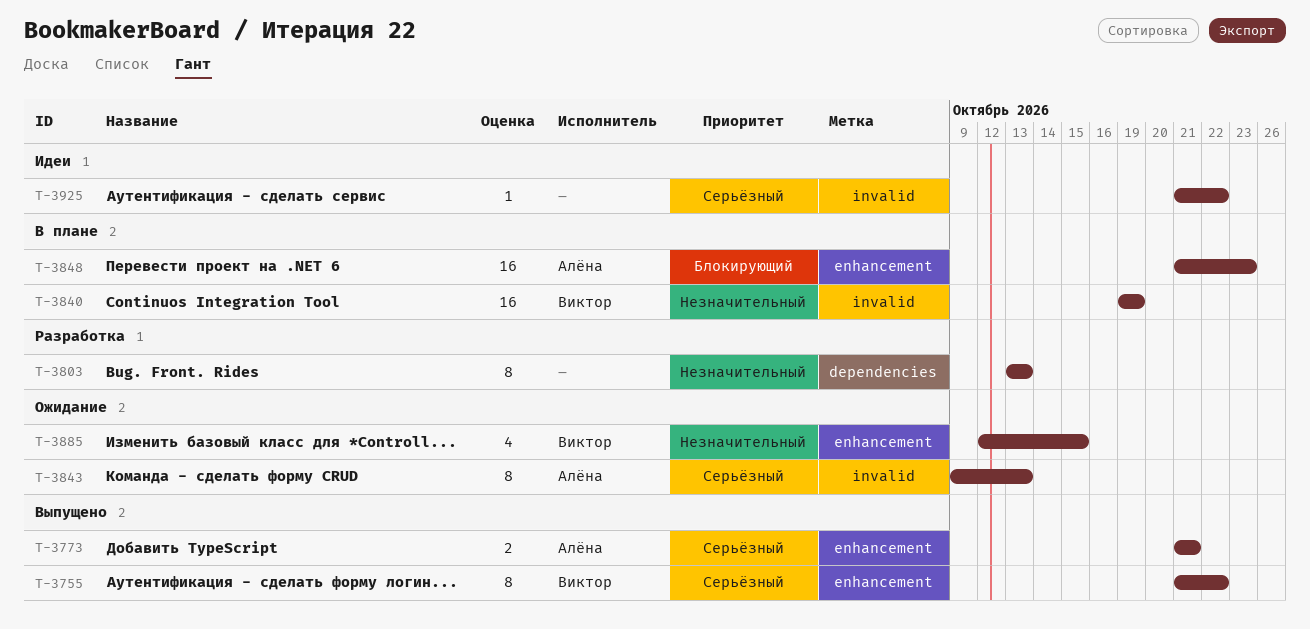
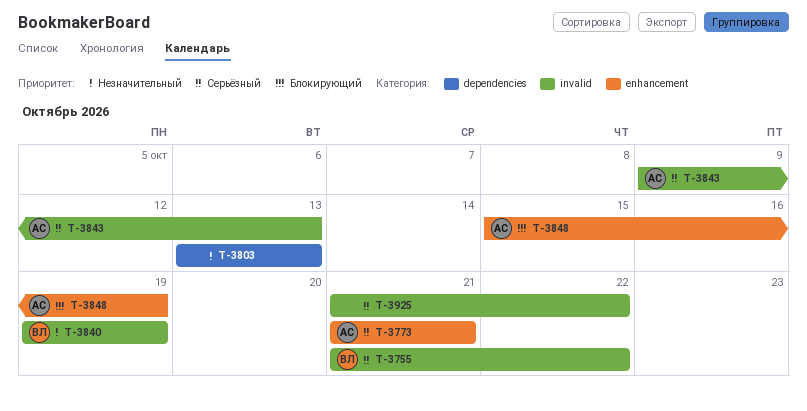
T-3755, label: enhancement -> invalid
T-3848, start: Oct 21 -> Oct 15
T-3848, due: Oct 23 -> Oct 19
T-3885: present -> none

